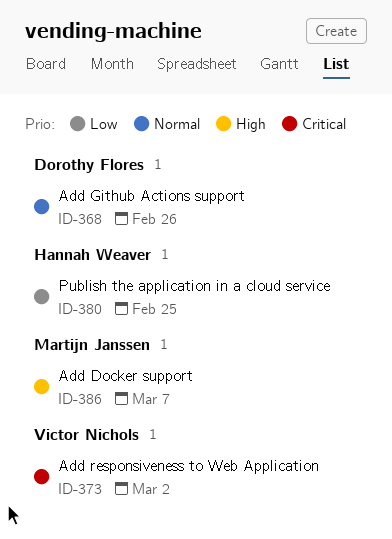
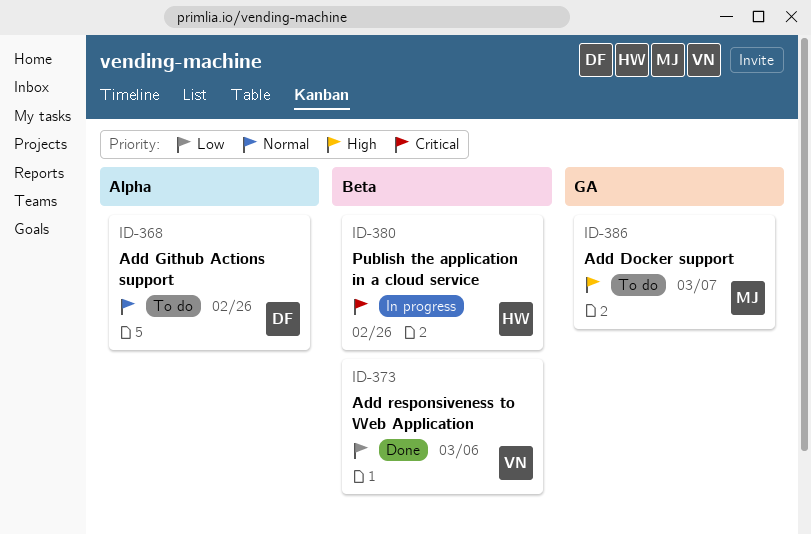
ID-373, priority: Critical -> Low
ID-373, due: Mar 2 -> Mar 6
ID-380, priority: Low -> Critical
ID-380, due: Feb 25 -> Feb 26

